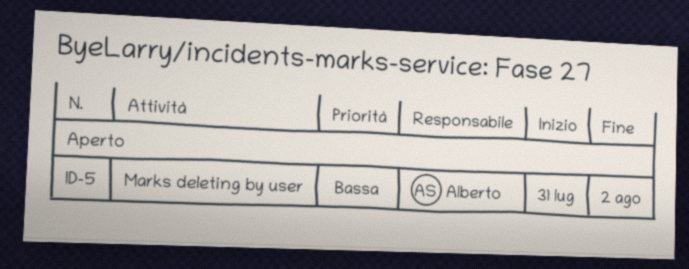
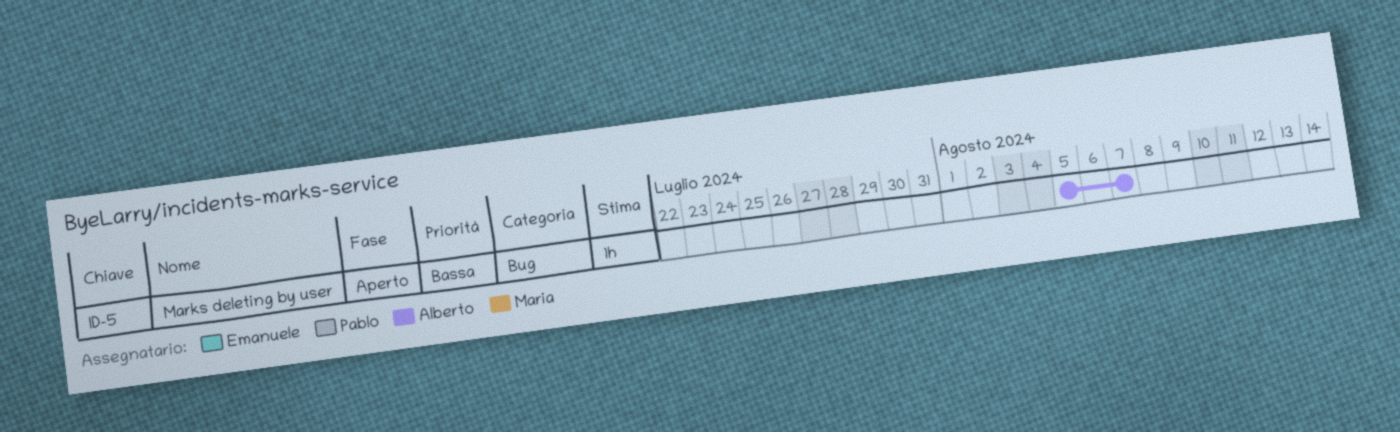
ID-5, start: Jul 31 -> Aug 5
ID-5, due: Aug 2 -> Aug 7

